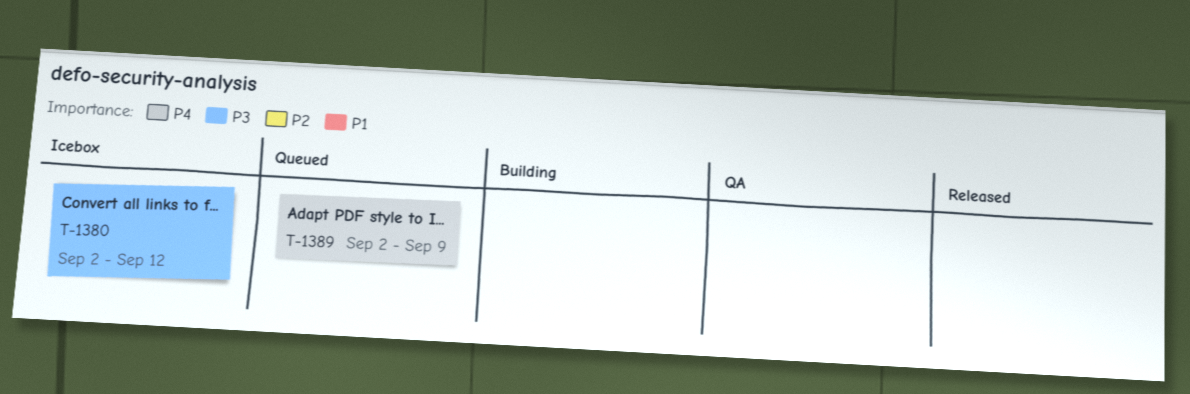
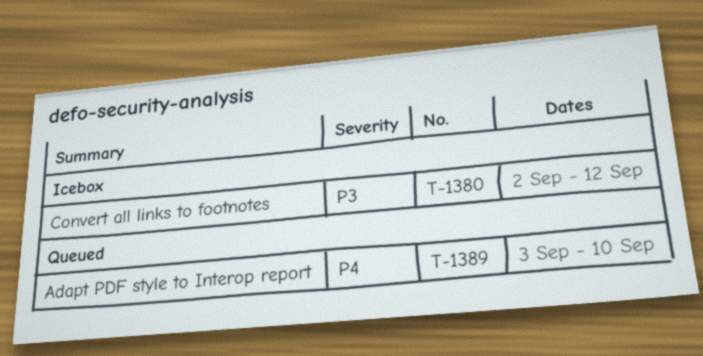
T-1389, start: Sep 2 -> Sep 3
T-1389, due: Sep 9 -> Sep 10

